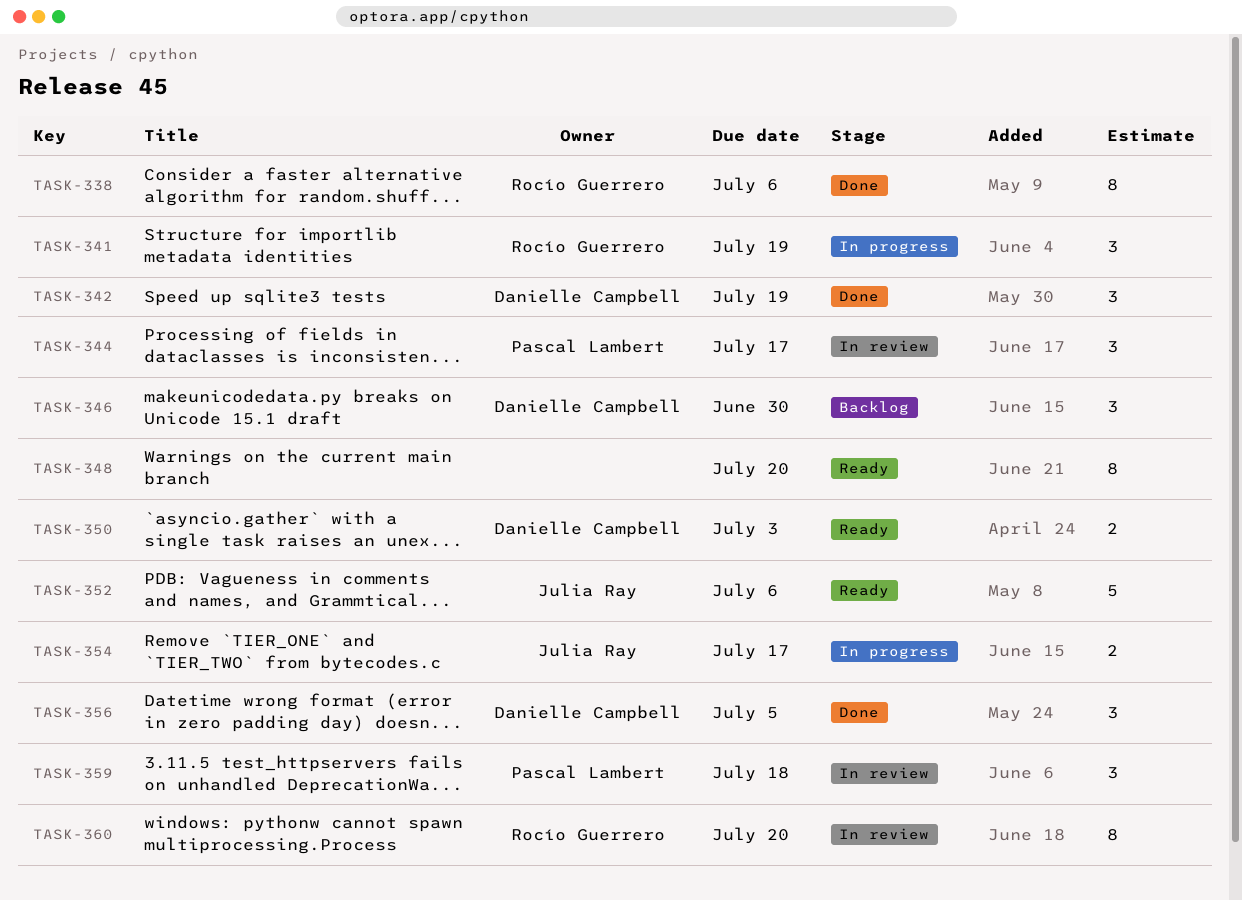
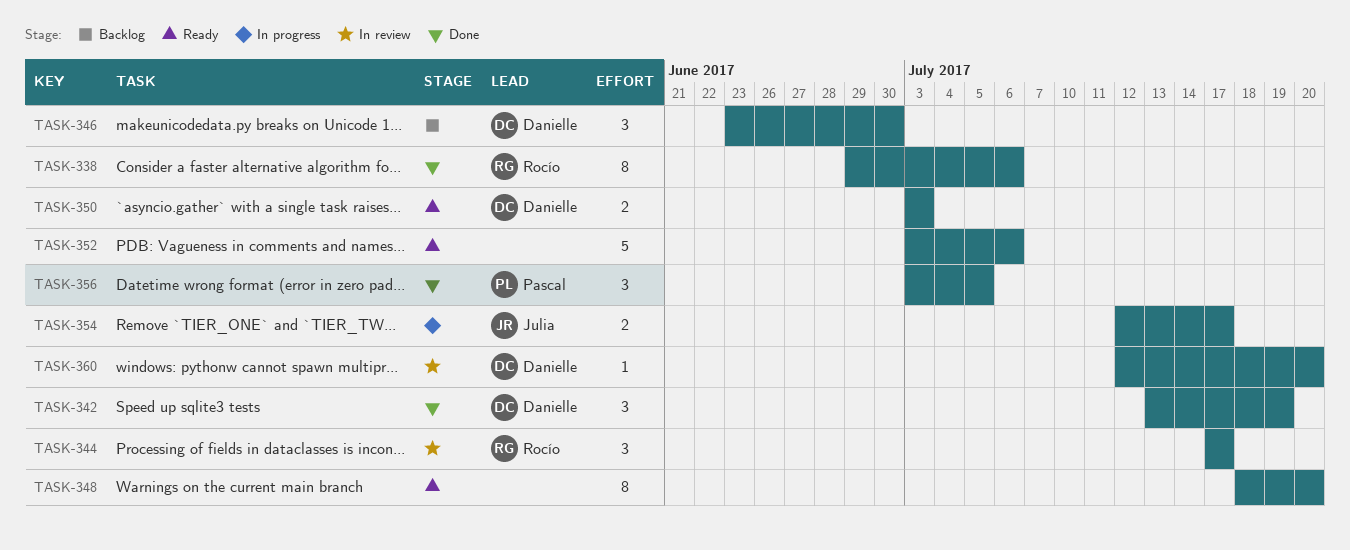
TASK-341: present -> none
TASK-344, owner: Pascal Lambert -> Rocío Guerrero
TASK-352, owner: Julia Ray -> none
TASK-356, owner: Danielle Campbell -> Pascal Lambert
TASK-359: present -> none
TASK-360, owner: Rocío Guerrero -> Danielle Campbell
TASK-360, estimate: 8 -> 1

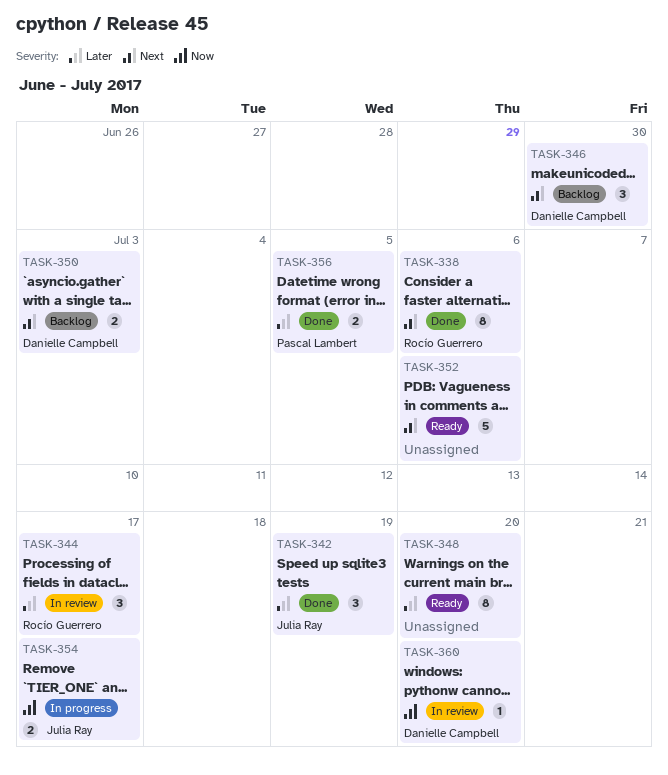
TASK-342, owner: Danielle Campbell -> Julia Ray
TASK-350, status: Ready -> Backlog
TASK-356, estimate: 3 -> 2

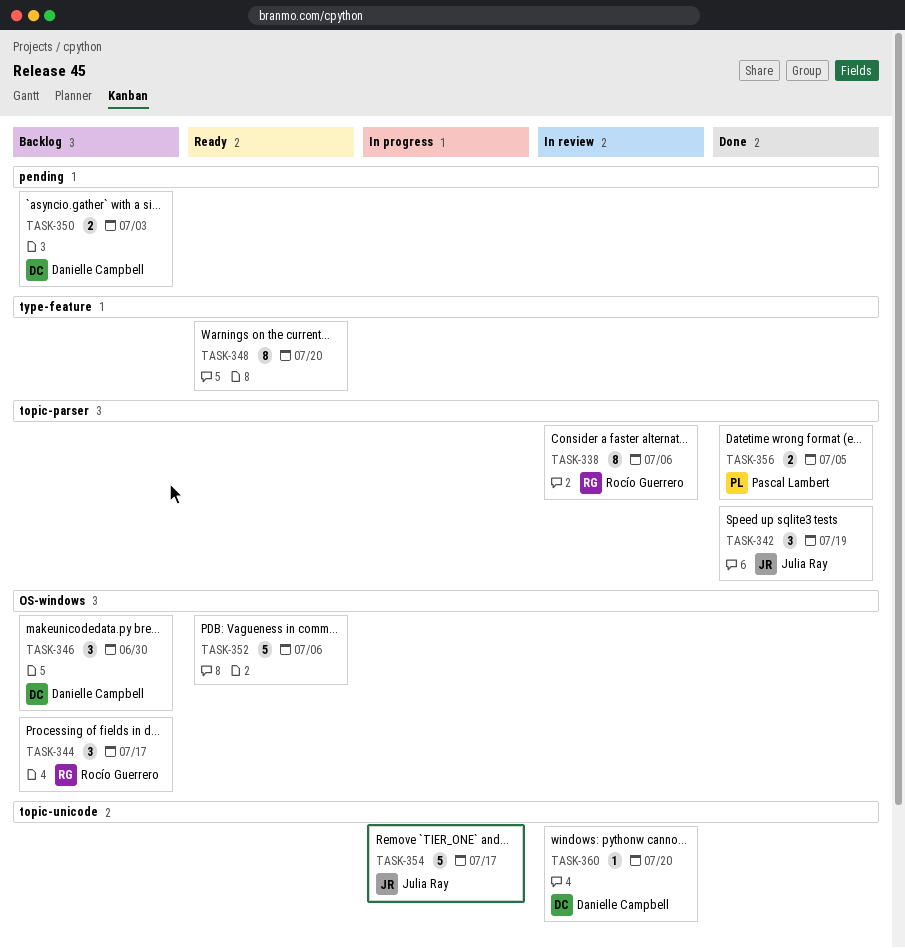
TASK-338, status: Done -> In review
TASK-344, status: In review -> Backlog
TASK-354, estimate: 2 -> 5

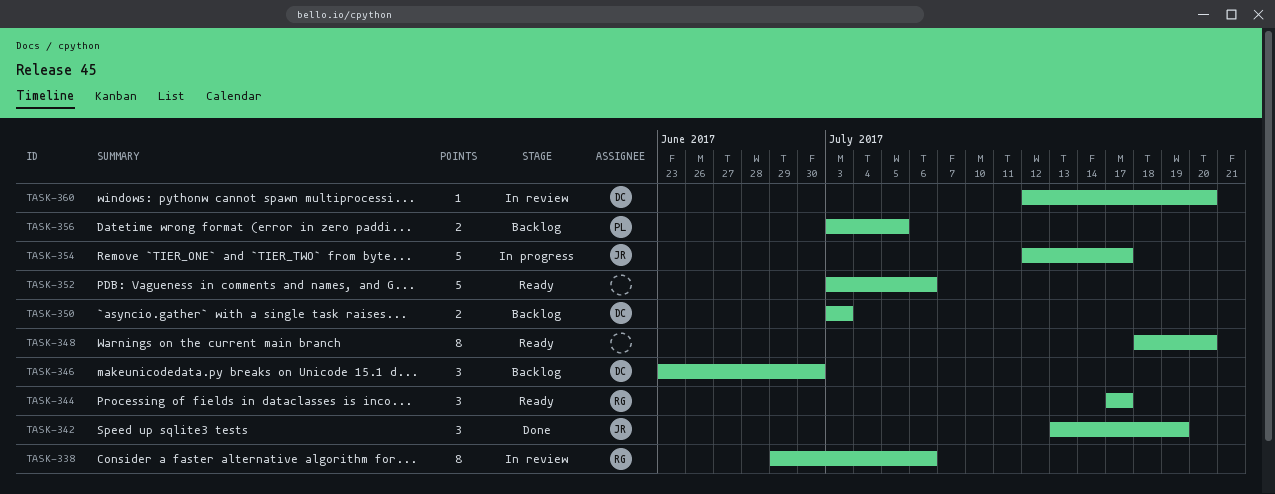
TASK-344, status: Backlog -> Ready
TASK-356, status: Done -> Backlog

